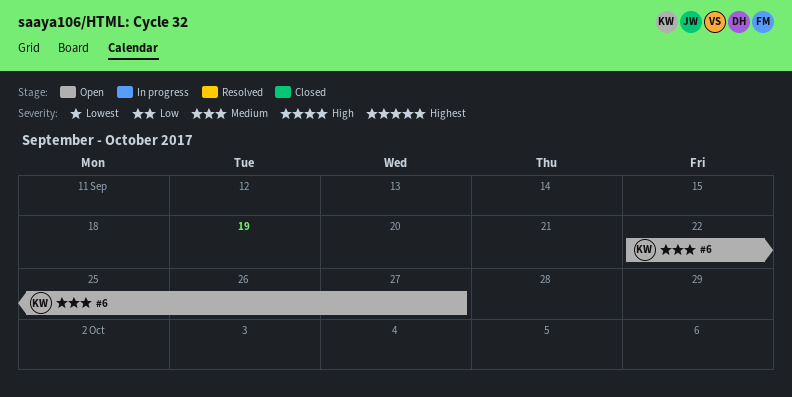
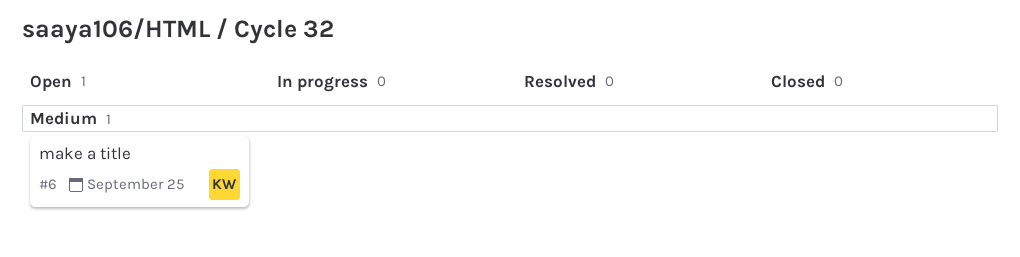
#6, due: Sep 27 -> Sep 25

